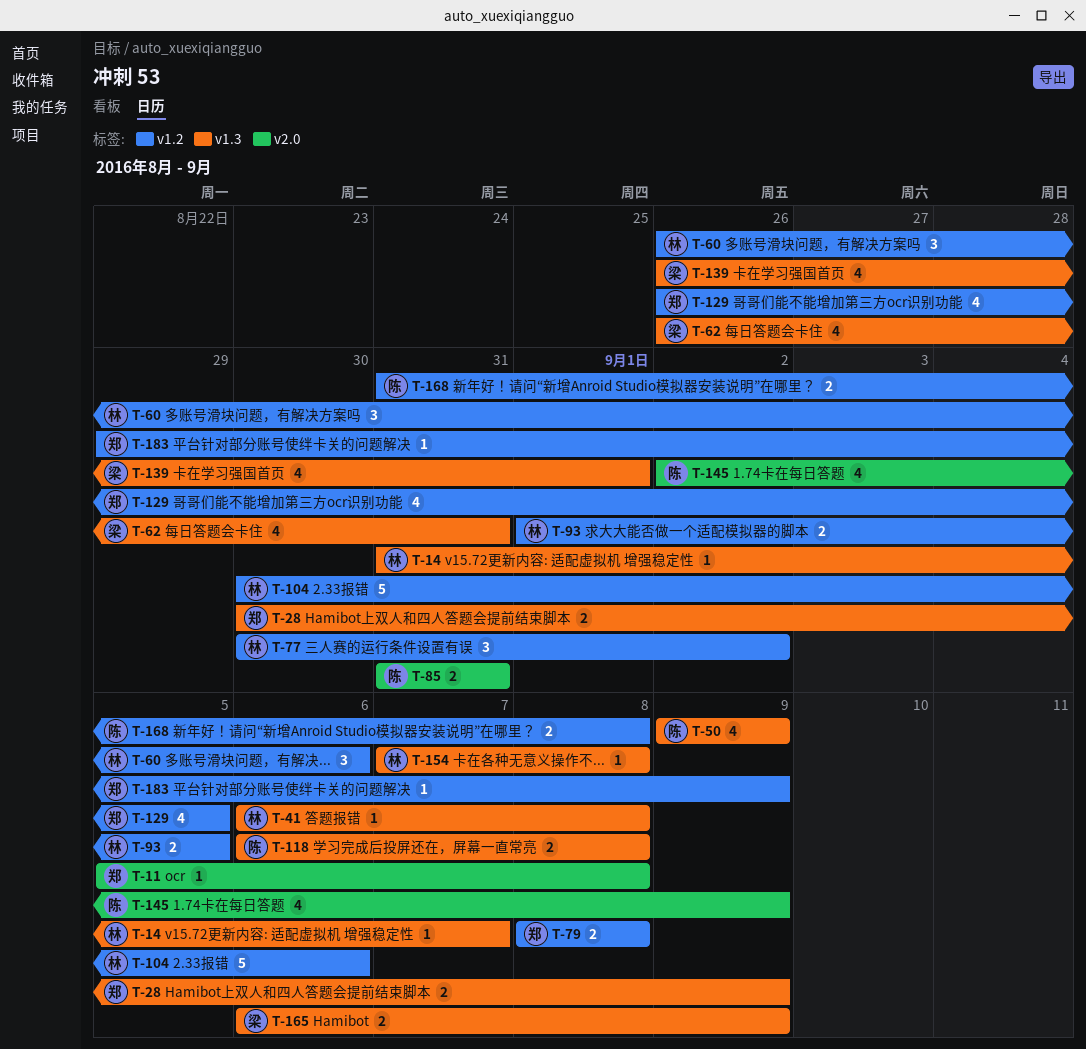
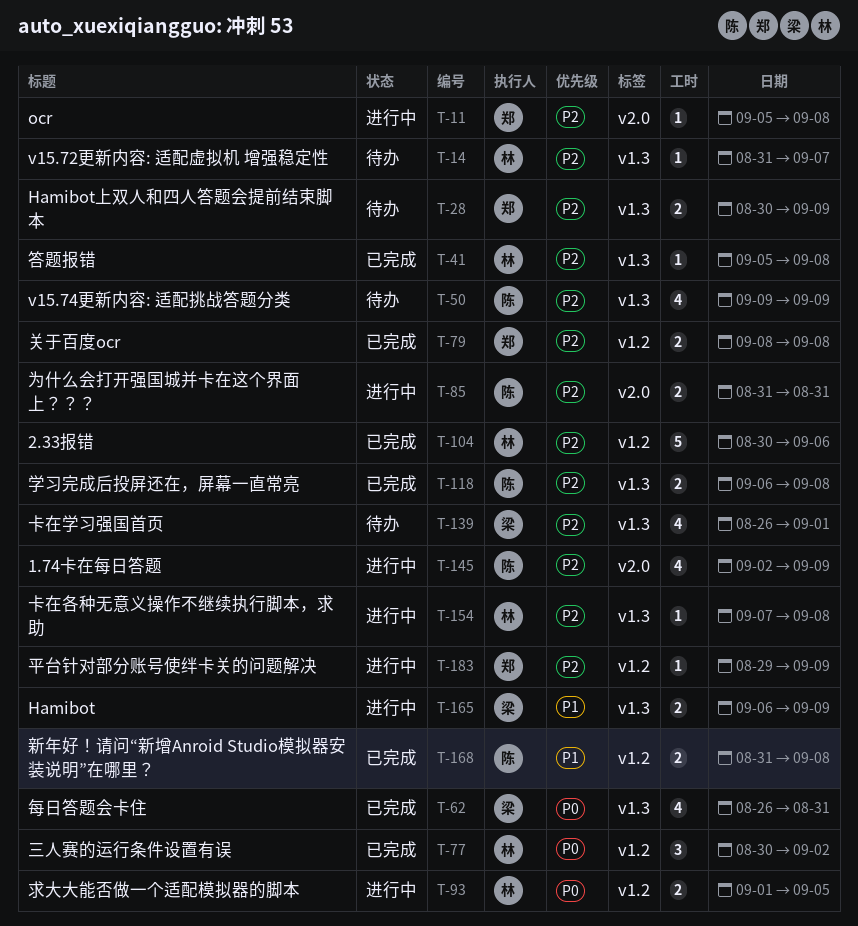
T-41, start: Sep 6 -> Sep 5
T-60: present -> none
T-129: present -> none

